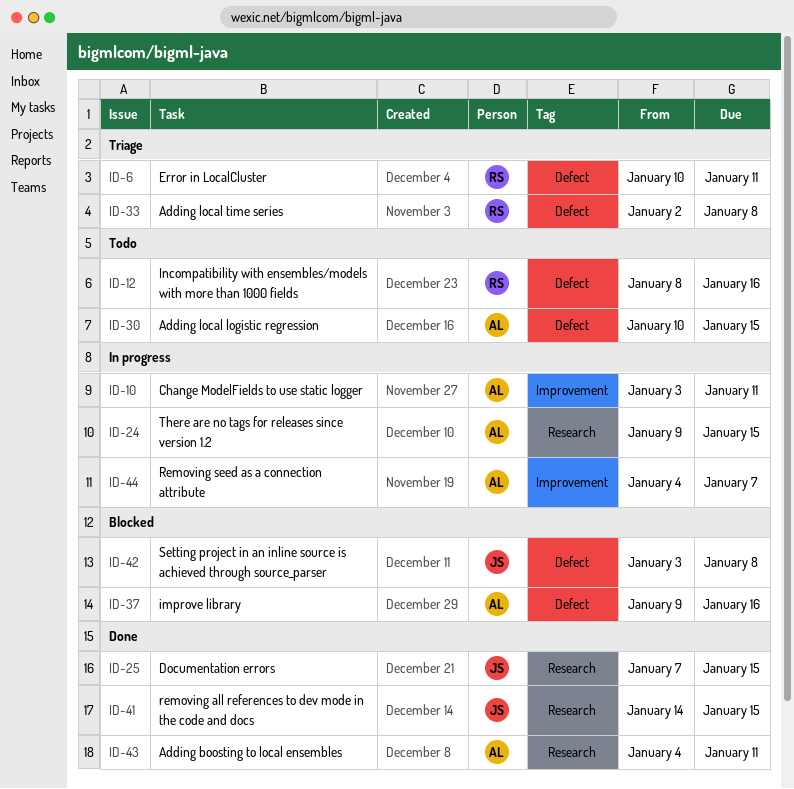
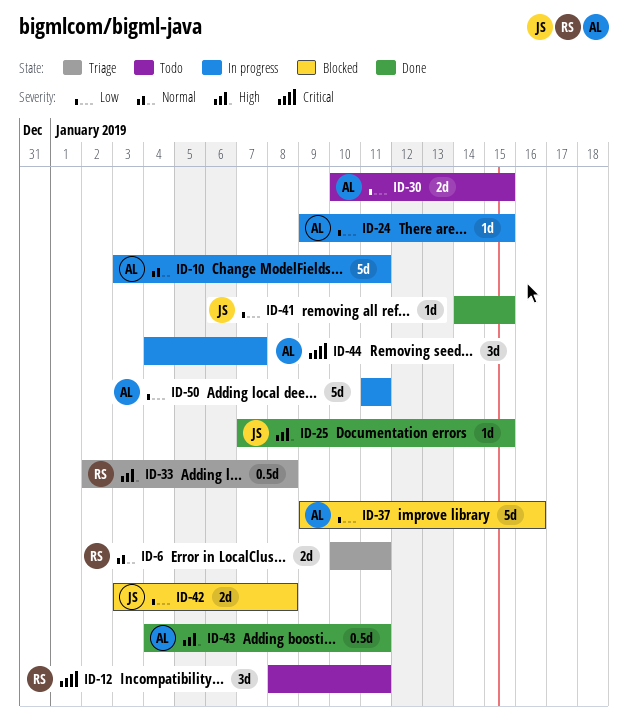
ID-12, due: Jan 16 -> Jan 11
ID-50: none -> present

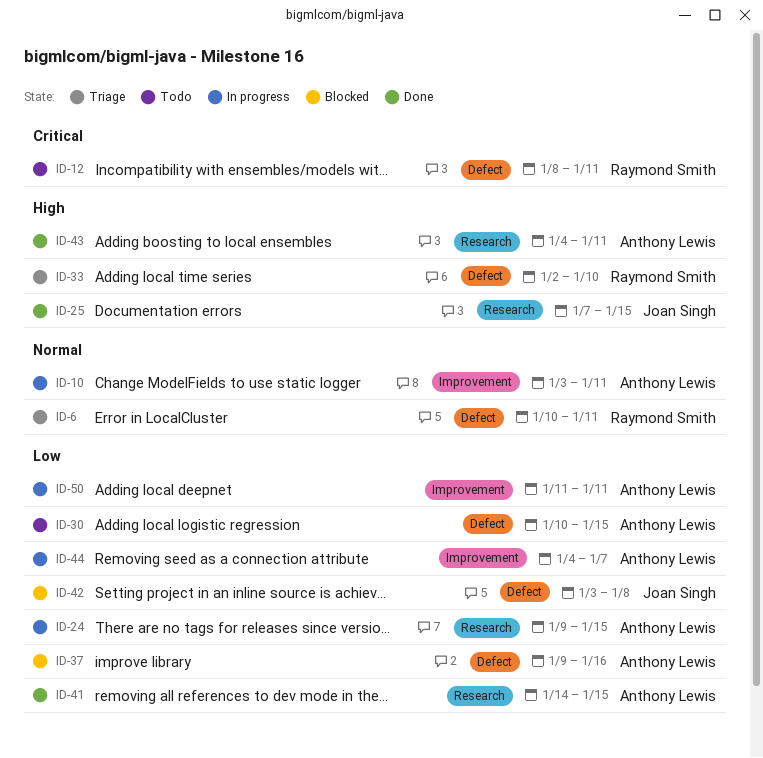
ID-33, due: Jan 8 -> Jan 10
ID-41, owner: Joan Singh -> Anthony Lewis
ID-44, priority: Critical -> Low

